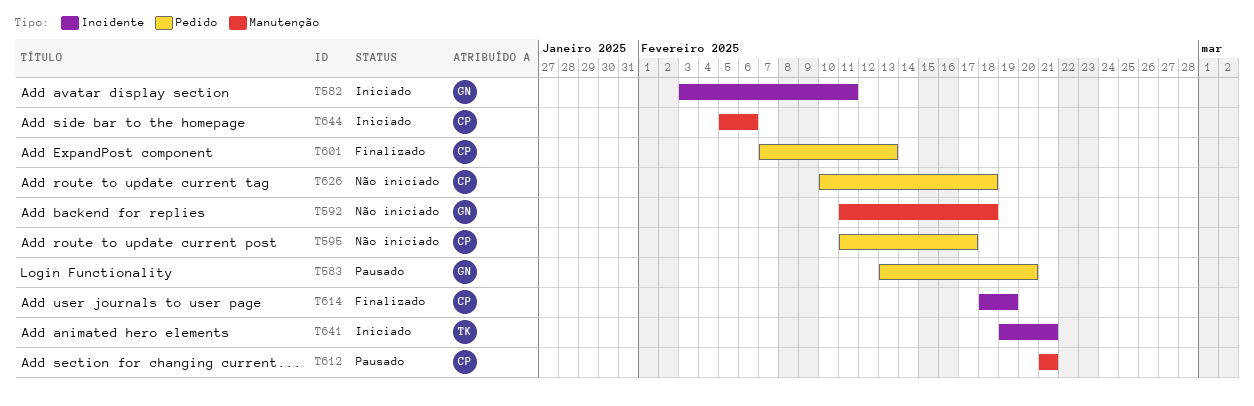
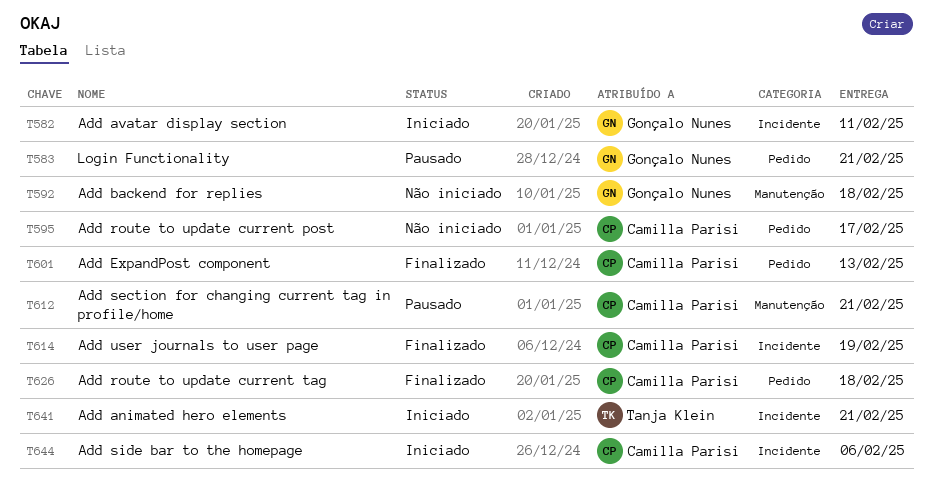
T583, due: Feb 20 -> Feb 21
T626, status: Não iniciado -> Finalizado
T644, label: Manutenção -> Incidente

